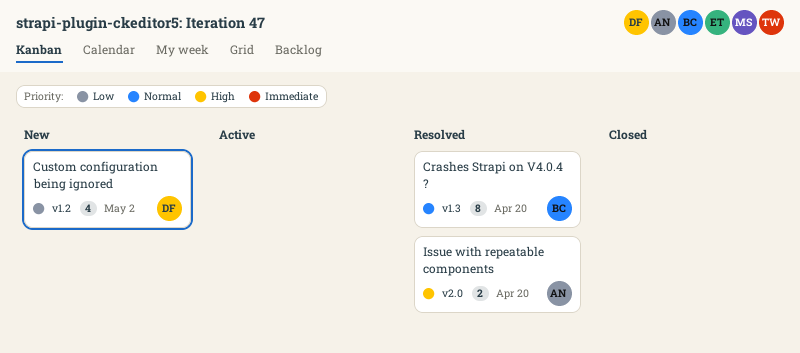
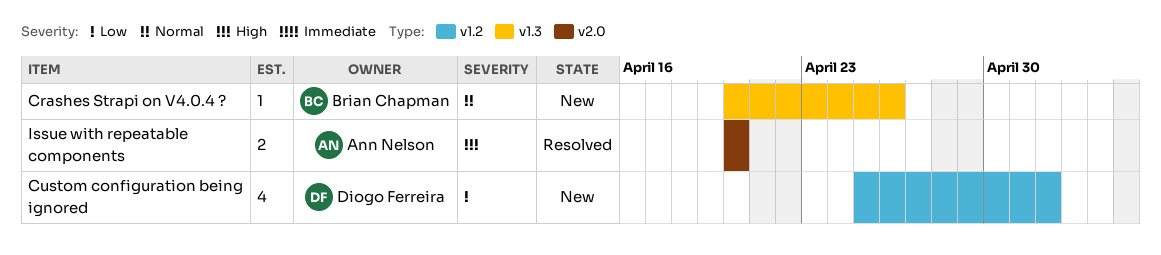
Crashes Strapi on V4.0.4 ?, status: Resolved -> New
Crashes Strapi on V4.0.4 ?, estimate: 8 -> 1
Crashes Strapi on V4.0.4 ?, due: Apr 20 -> Apr 26

